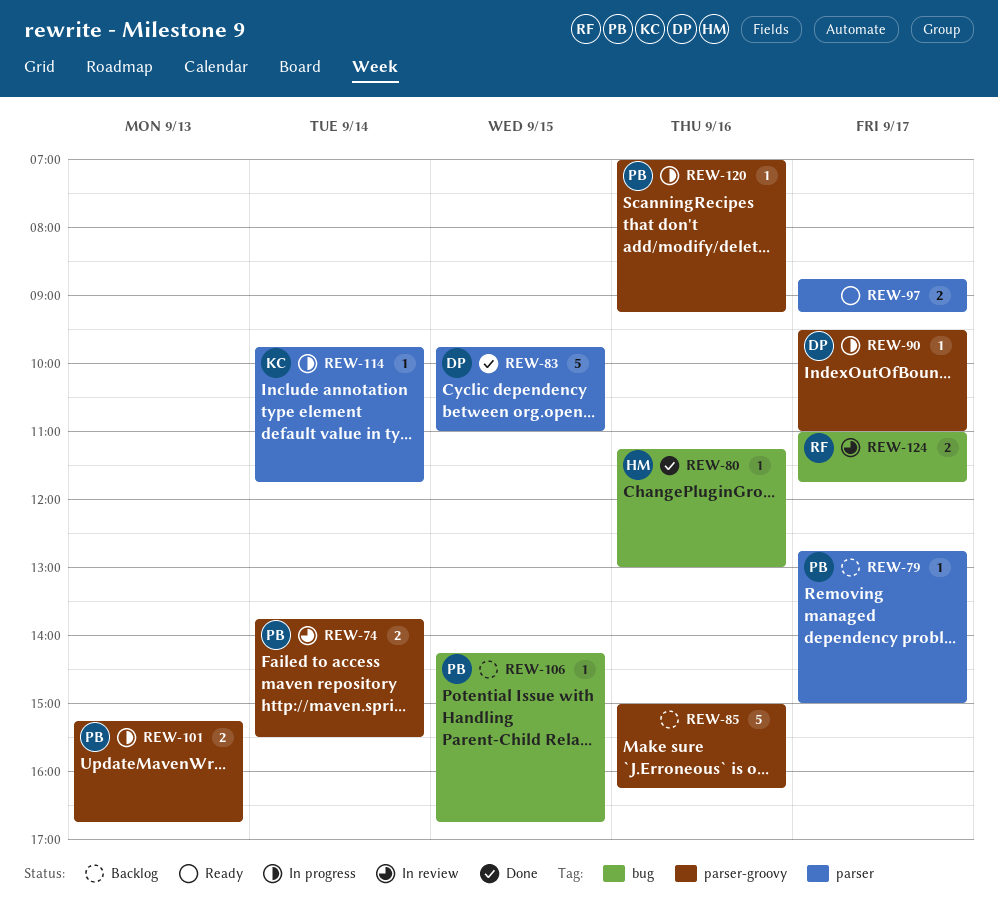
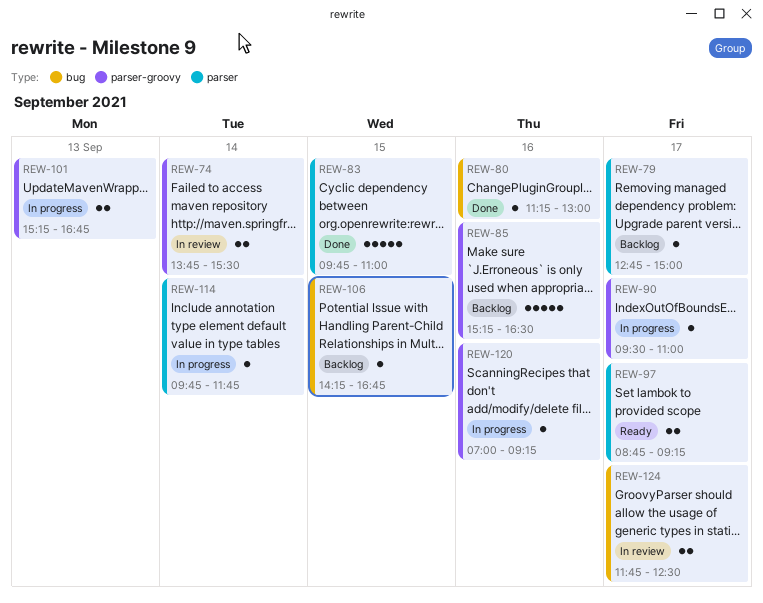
REW-85, begins: 15:00 -> 15:15
REW-85, ends: 16:15 -> 16:30
REW-124, begins: 11:00 -> 11:45
REW-124, ends: 11:45 -> 12:30

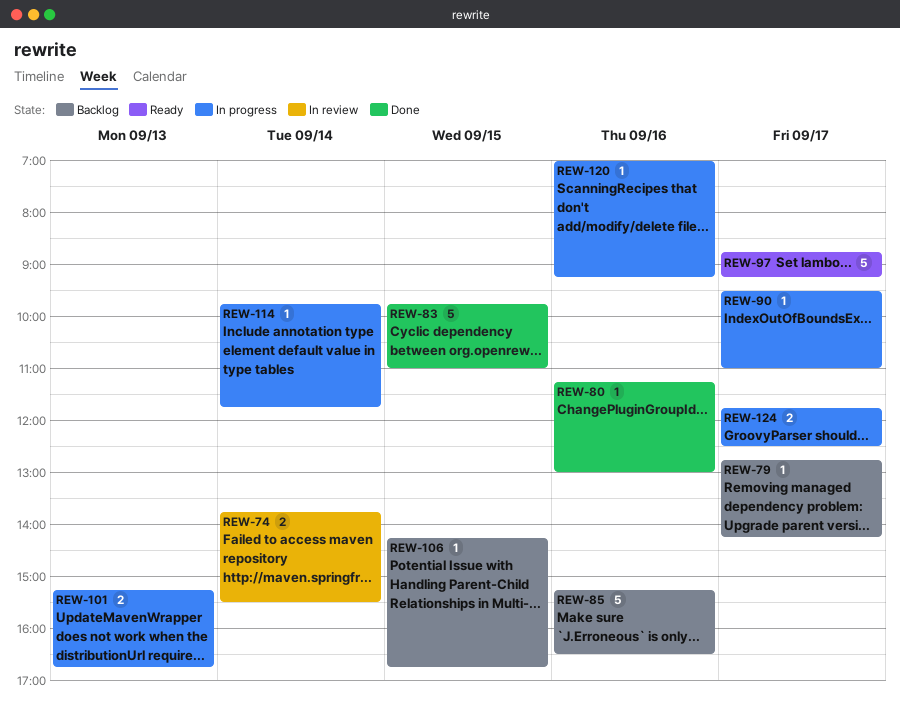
REW-79, ends: 15:00 -> 14:15
REW-97, estimate: 2 -> 5
REW-124, status: In review -> In progress

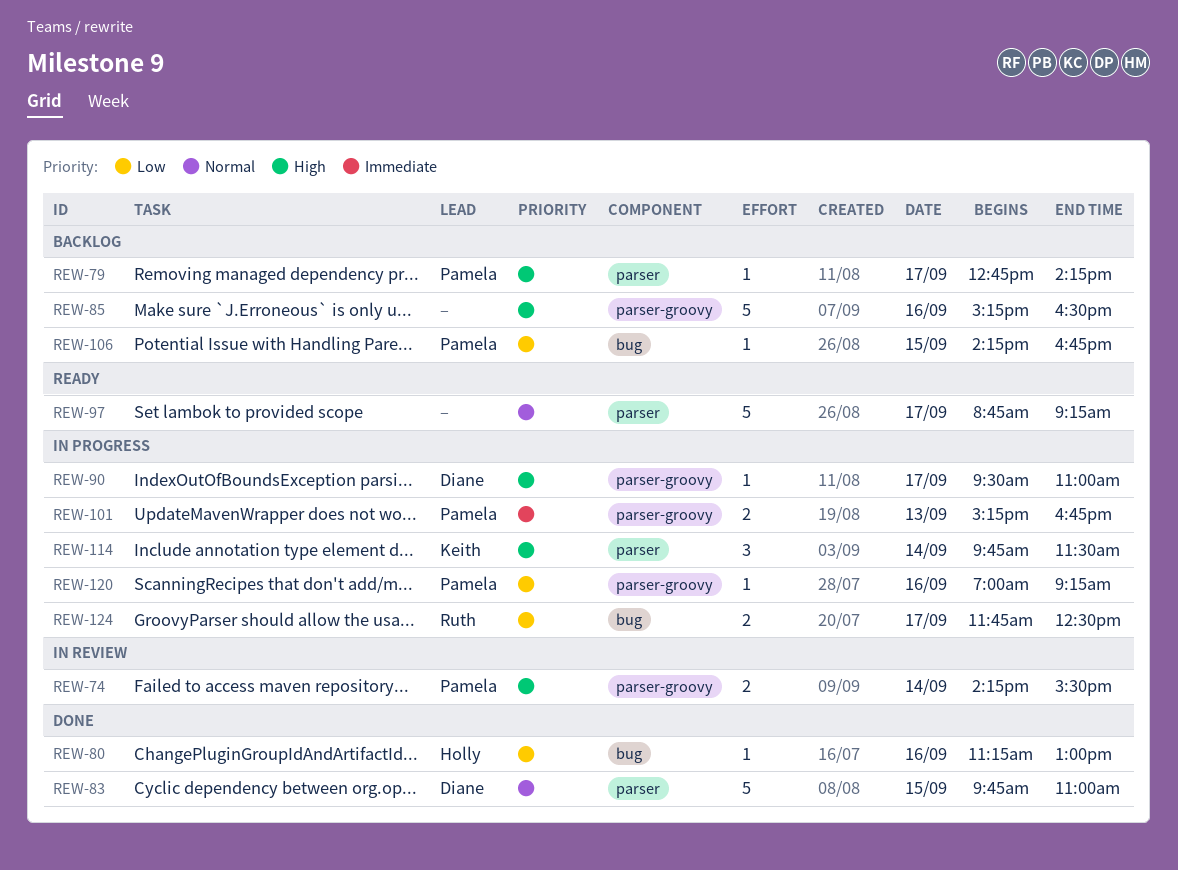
REW-74, begins: 13:45 -> 14:15
REW-114, estimate: 1 -> 3
REW-114, ends: 11:45 -> 11:30

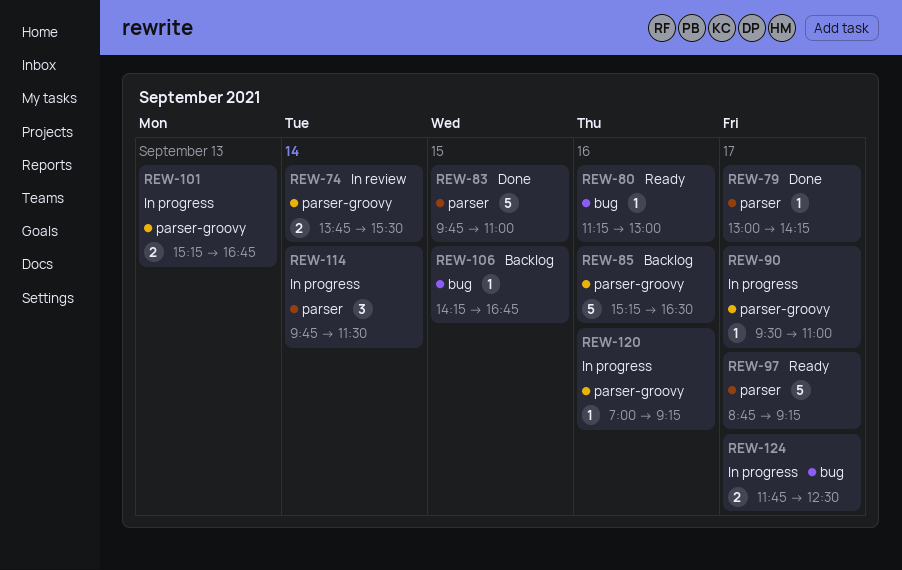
REW-74, begins: 14:15 -> 13:45
REW-79, status: Backlog -> Done
REW-79, begins: 12:45 -> 13:00
REW-80, status: Done -> Ready

